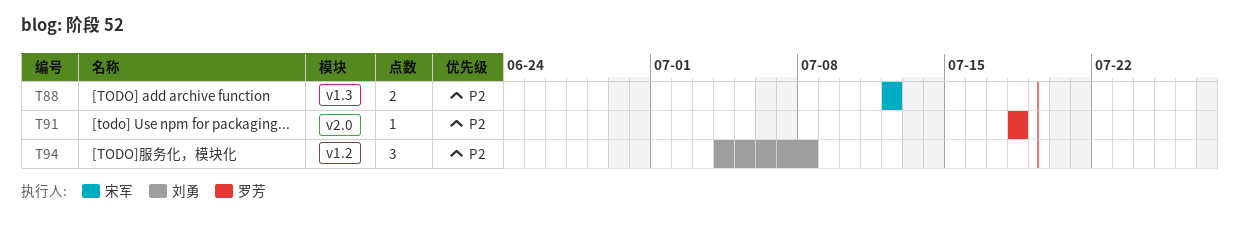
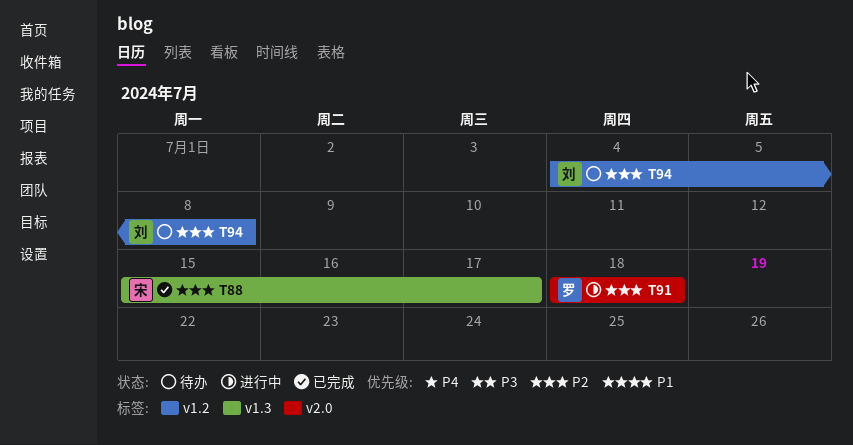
T88, start: Jul 12 -> Jul 15
T88, due: Jul 12 -> Jul 17

